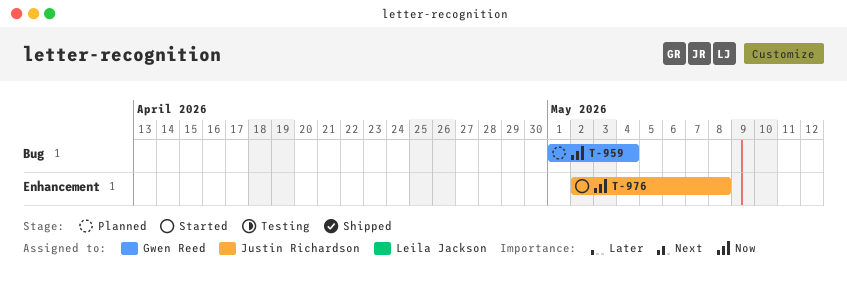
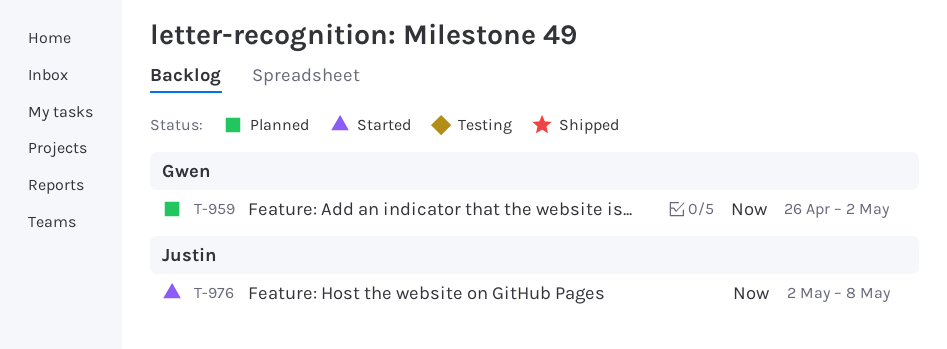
T-959, start: May 1 -> Apr 26
T-959, due: May 4 -> May 2

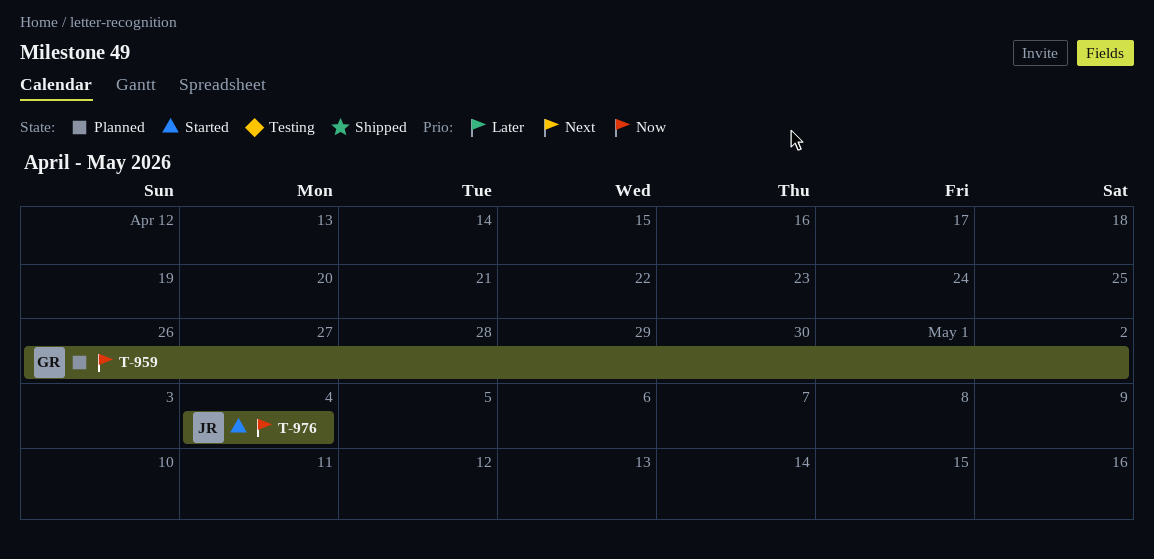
T-976, start: May 2 -> May 4
T-976, due: May 8 -> May 4

